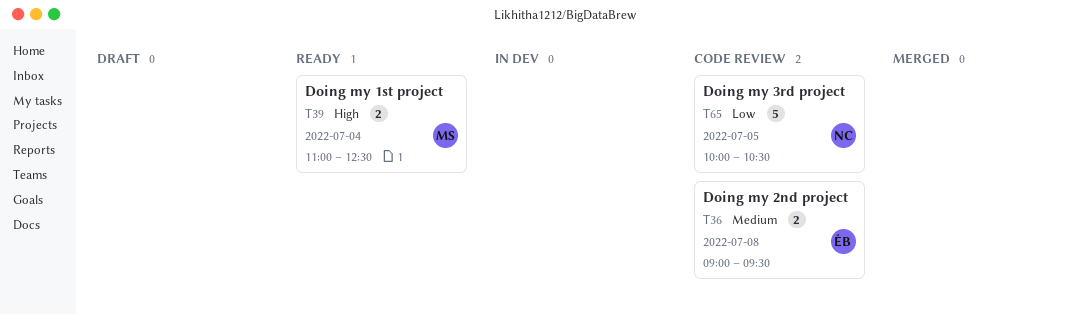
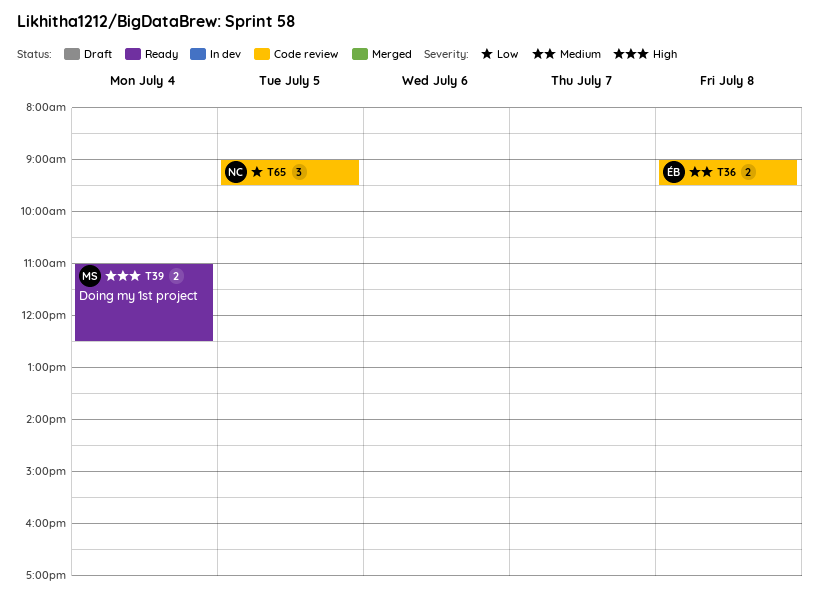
T65, estimate: 5 -> 3
T65, begins: 10:00 -> 09:00
T65, ends: 10:30 -> 09:30

